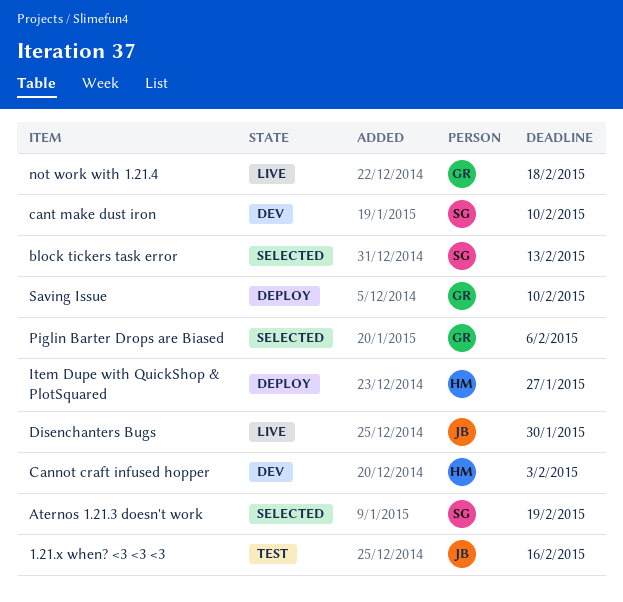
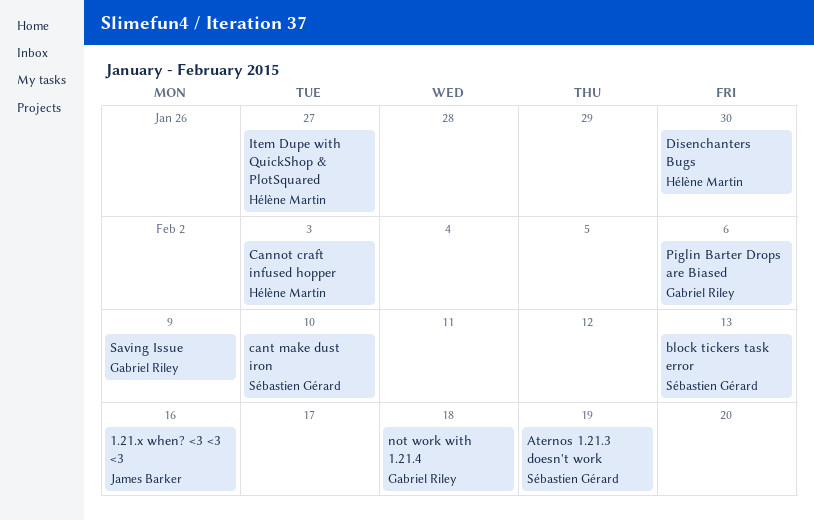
Disenchanters Bugs, owner: James Barker -> Hélène Martin
Saving Issue, due: Feb 10 -> Feb 9

